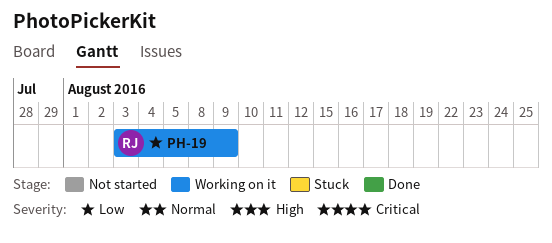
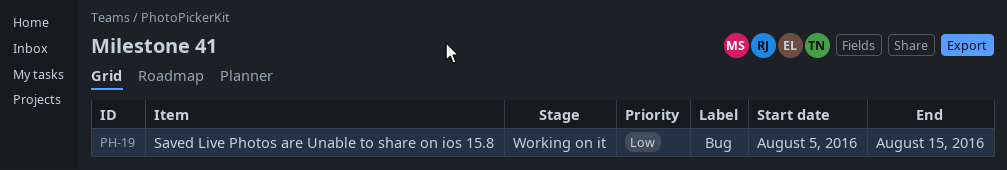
PH-19, start: Aug 3 -> Aug 5
PH-19, due: Aug 9 -> Aug 15

